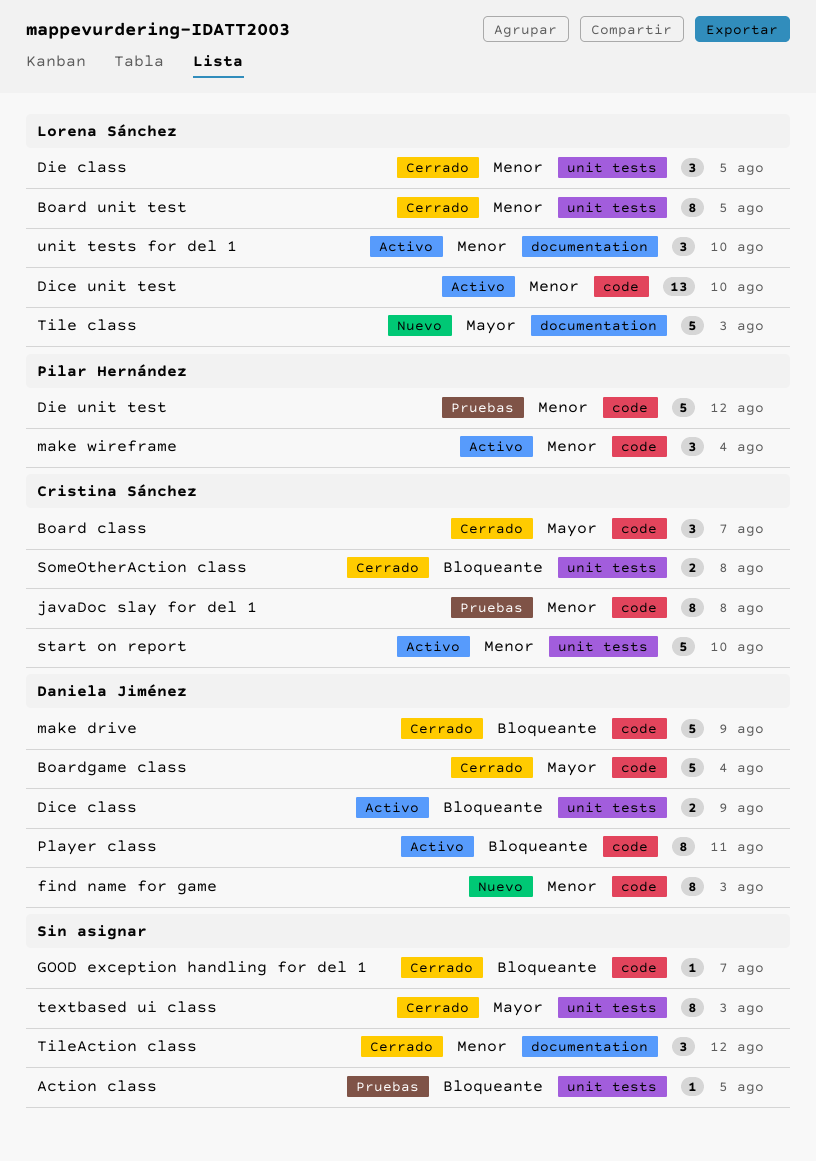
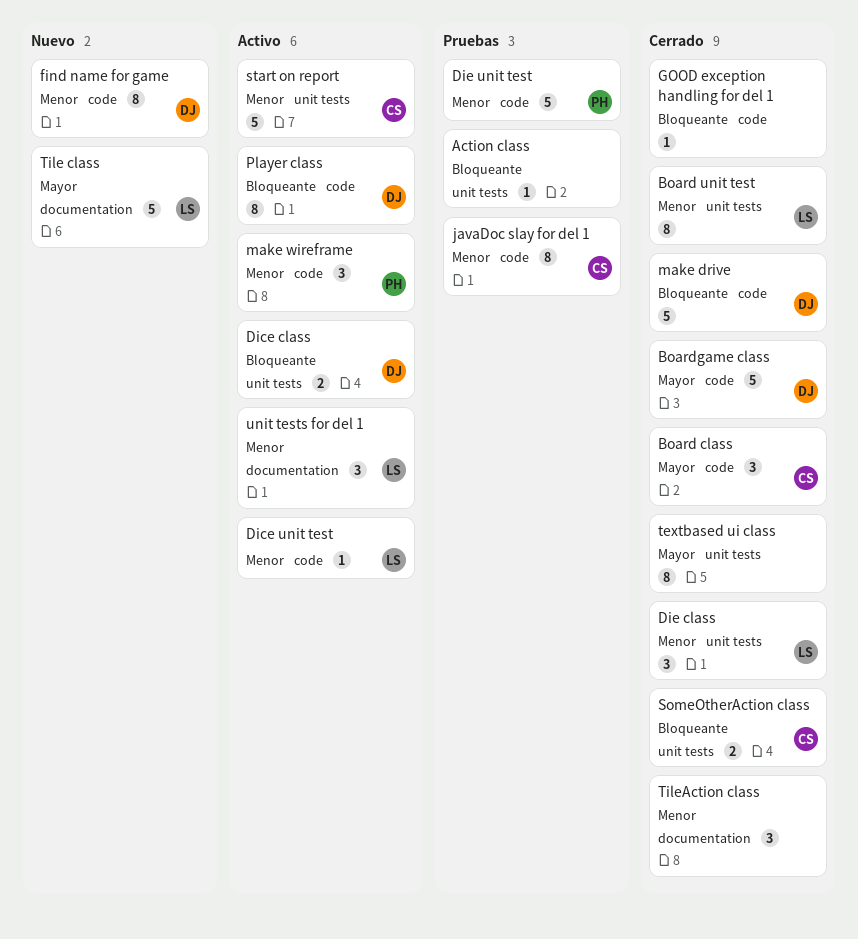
Dice unit test, estimate: 13 -> 1

